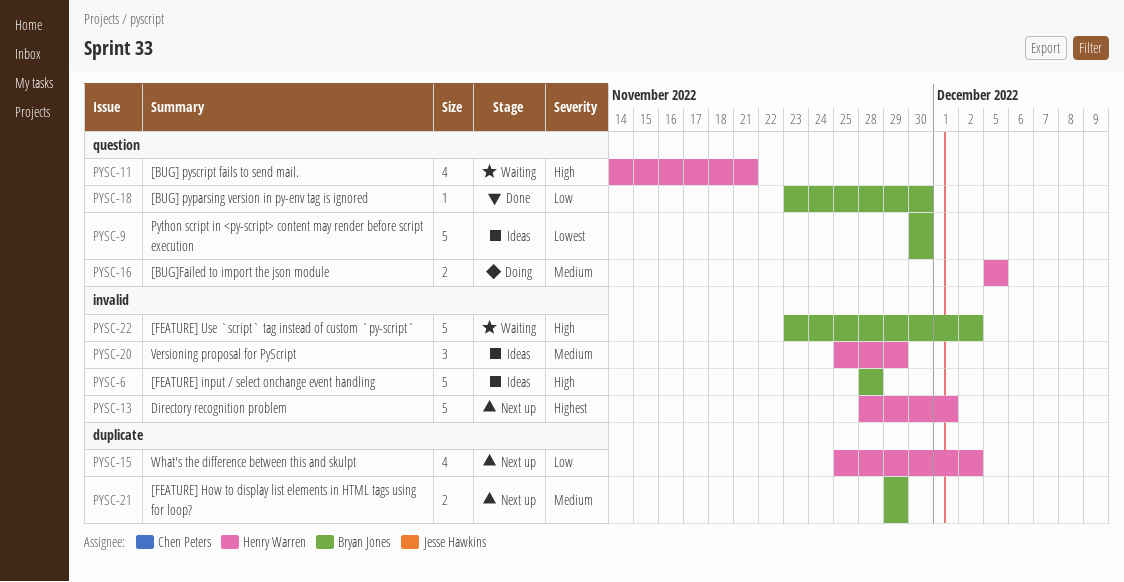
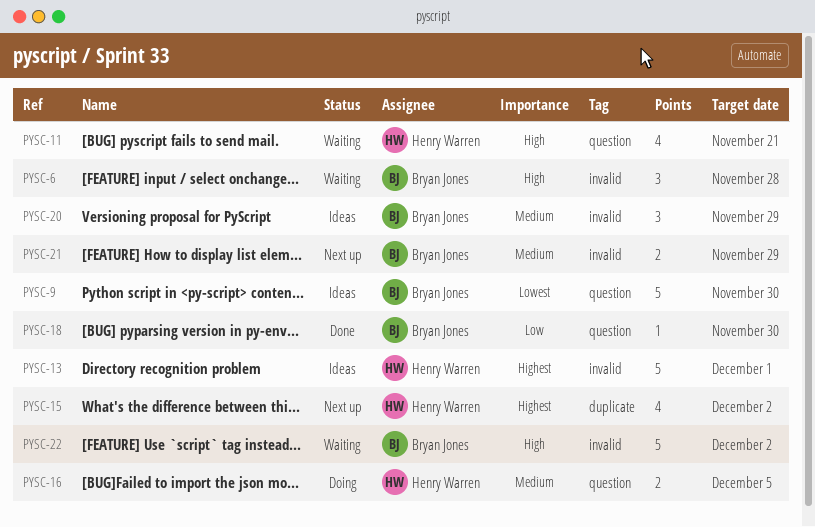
PYSC-6, status: Ideas -> Waiting
PYSC-6, estimate: 5 -> 3
PYSC-13, status: Next up -> Ideas
PYSC-15, priority: Low -> Highest
PYSC-20, owner: Henry Warren -> Bryan Jones
PYSC-21, label: duplicate -> invalid

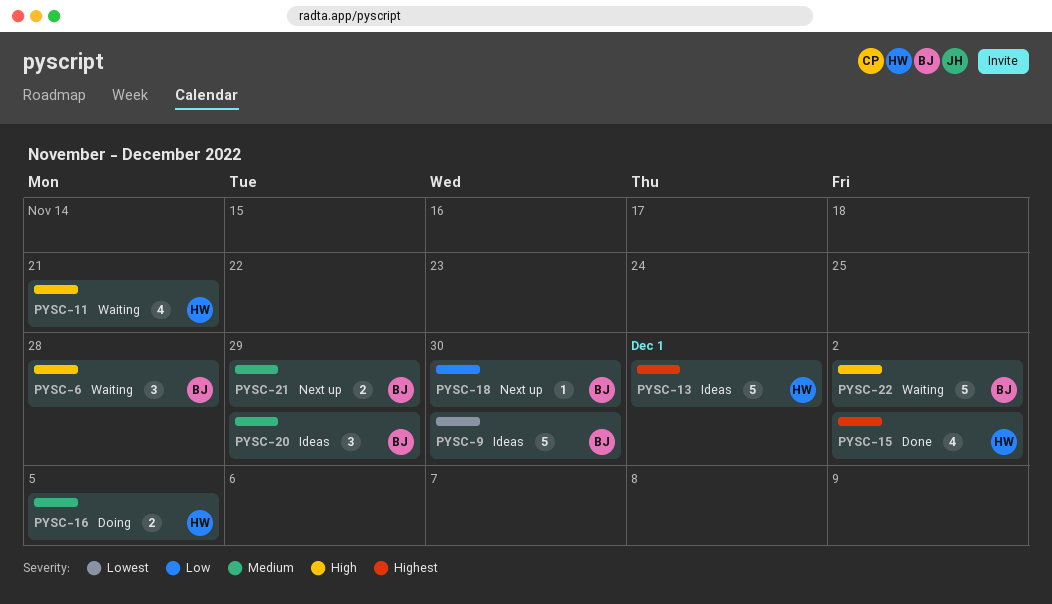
PYSC-15, status: Next up -> Done
PYSC-18, status: Done -> Next up

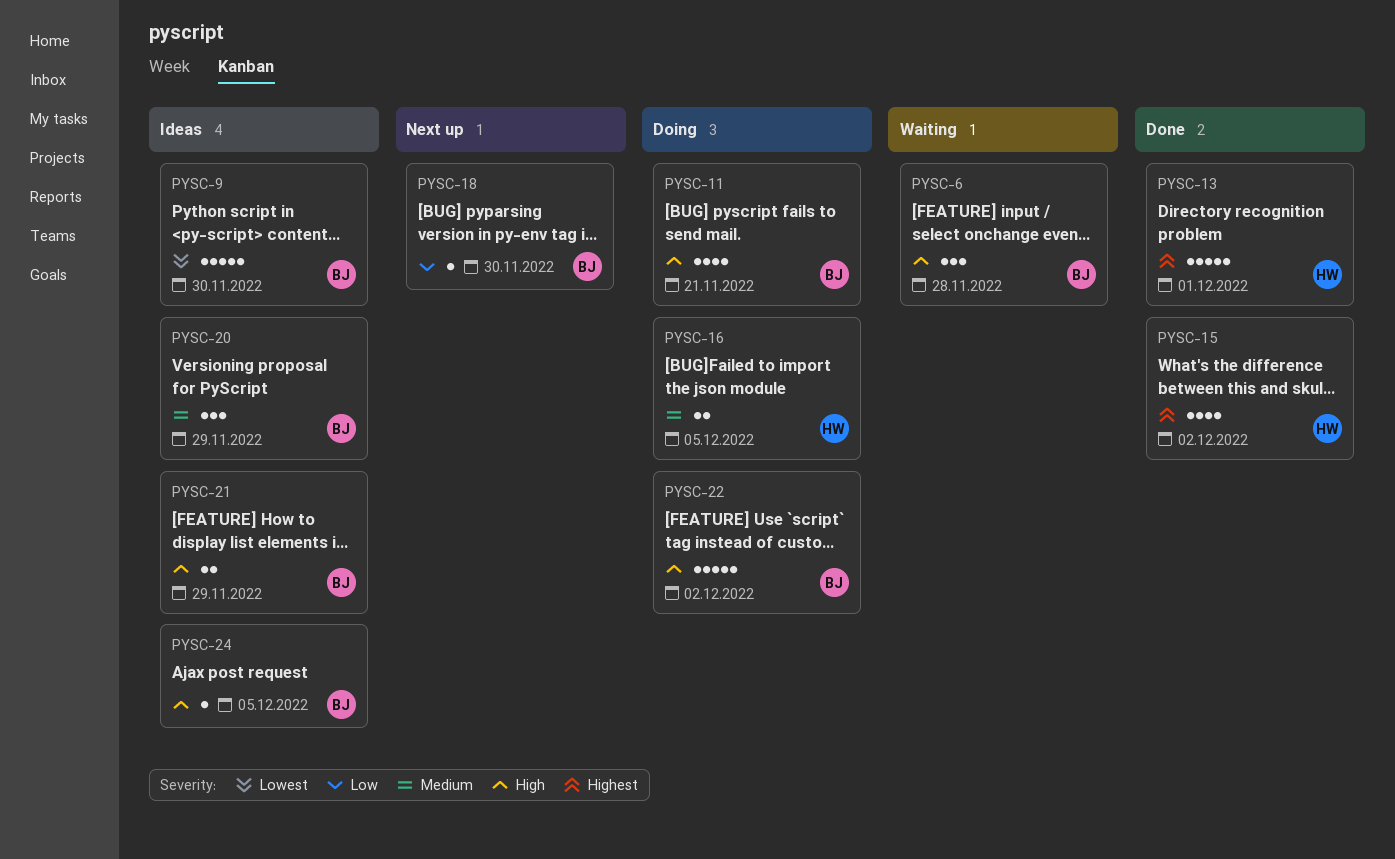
PYSC-11, status: Waiting -> Doing
PYSC-11, owner: HW -> BJ
PYSC-13, status: Ideas -> Done
PYSC-21, status: Next up -> Ideas
PYSC-21, priority: Medium -> High
PYSC-22, status: Waiting -> Doing
PYSC-24: none -> present

